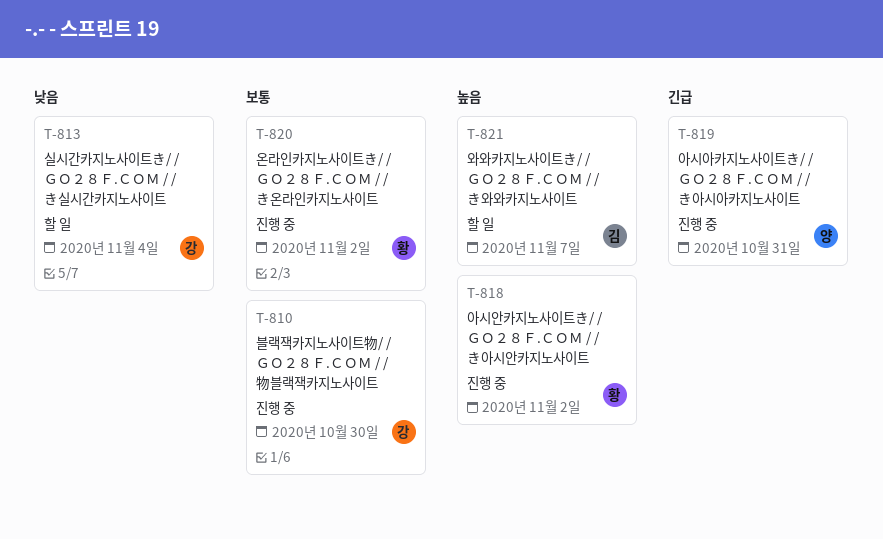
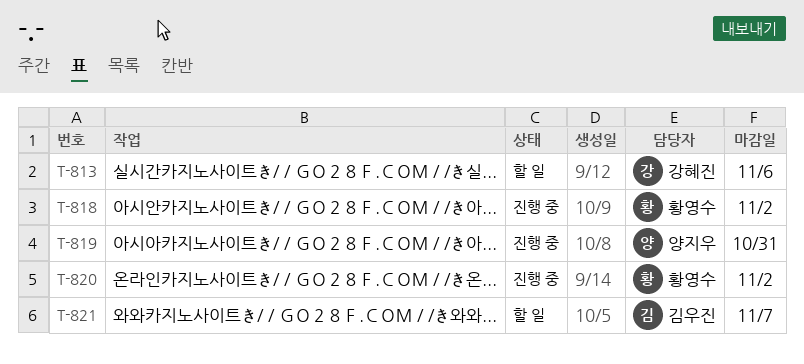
T-810: present -> none
T-813, due: Nov 4 -> Nov 6

